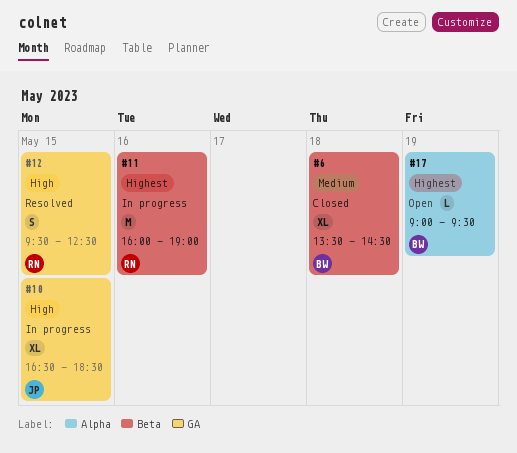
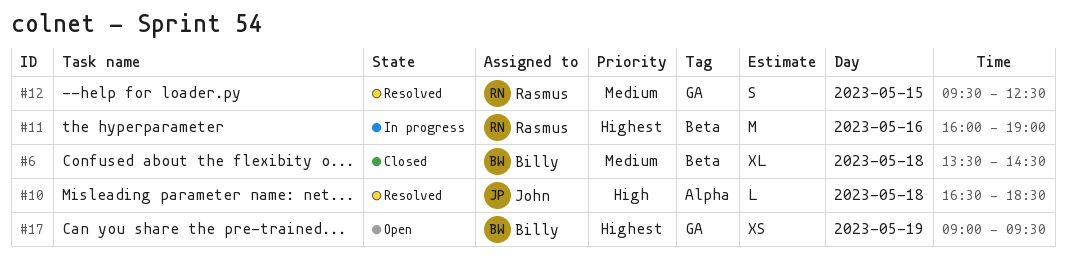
#10, status: In progress -> Resolved
#10, label: GA -> Alpha
#10, estimate: XL -> L
#10, day: May 15 -> May 18
#12, priority: High -> Medium
#17, label: Alpha -> GA
#17, estimate: L -> XS

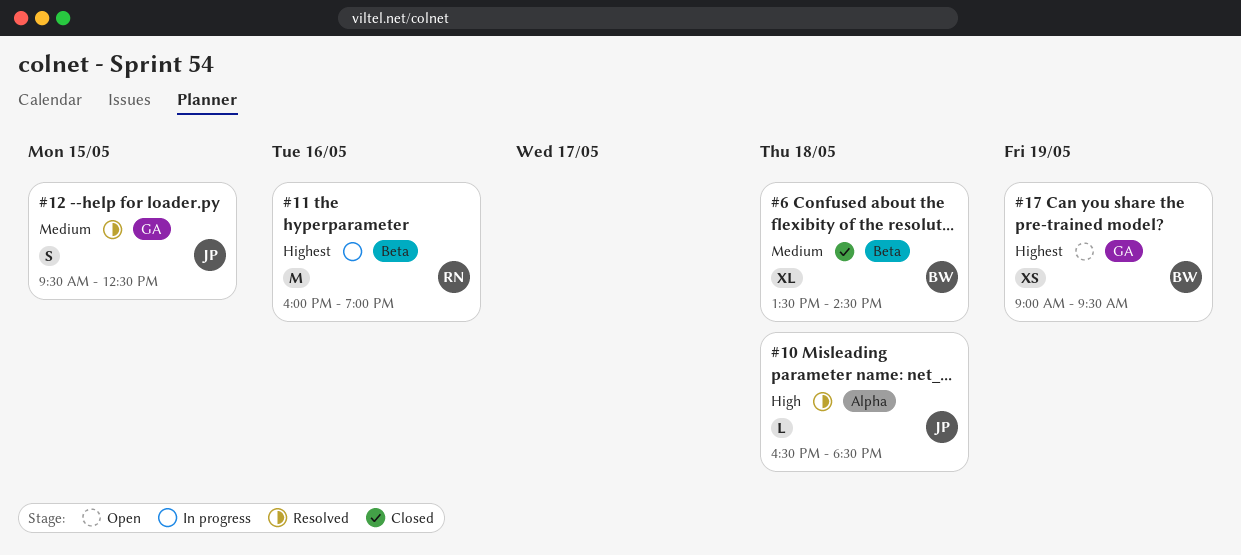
#12, owner: Rasmus -> John

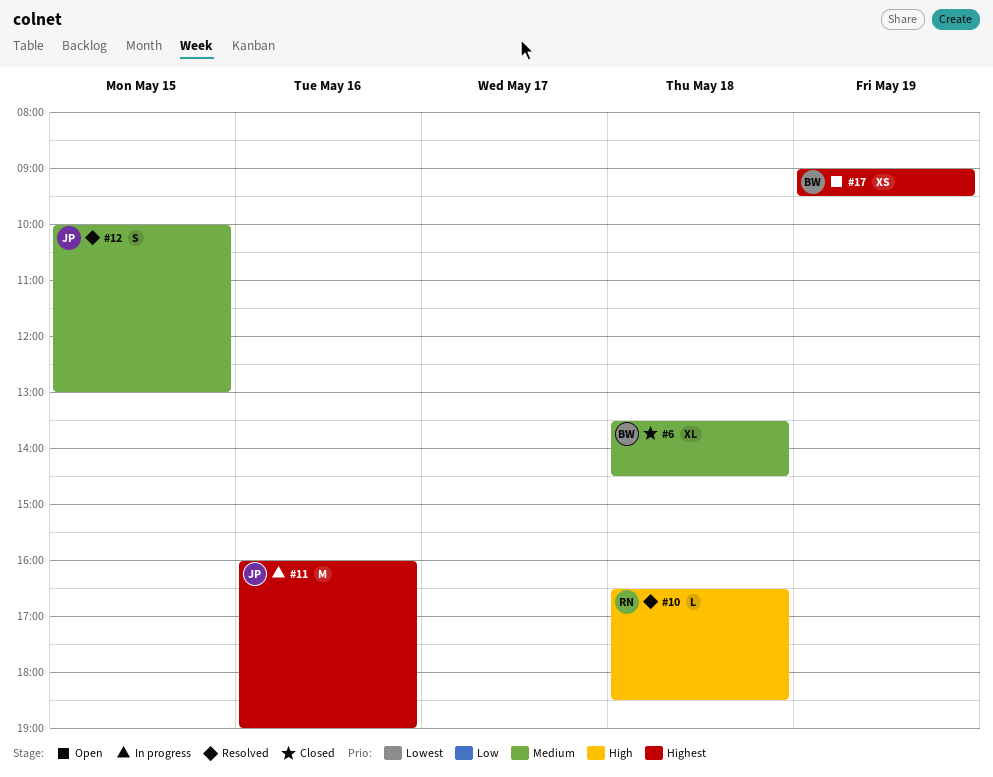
#10, owner: JP -> RN
#11, owner: RN -> JP
#12, begins: 09:30 -> 10:00
#12, ends: 12:30 -> 13:00

